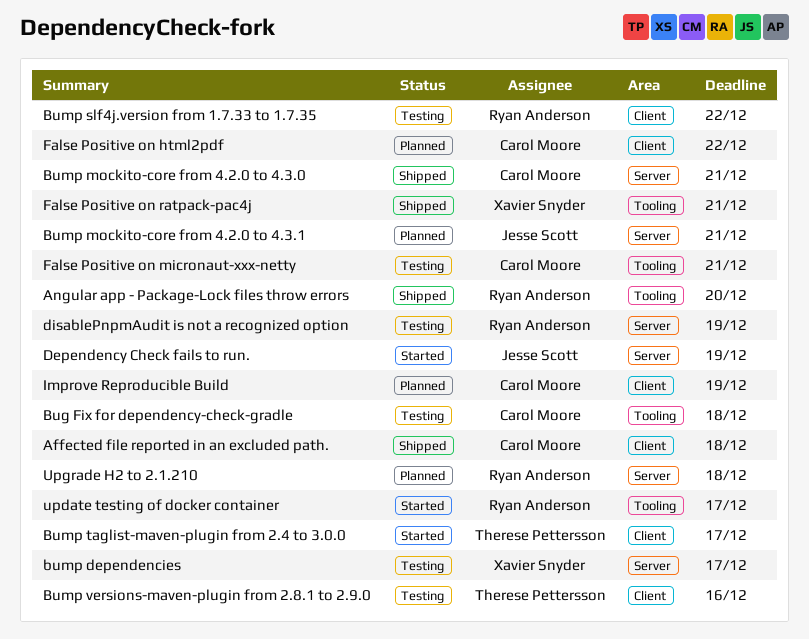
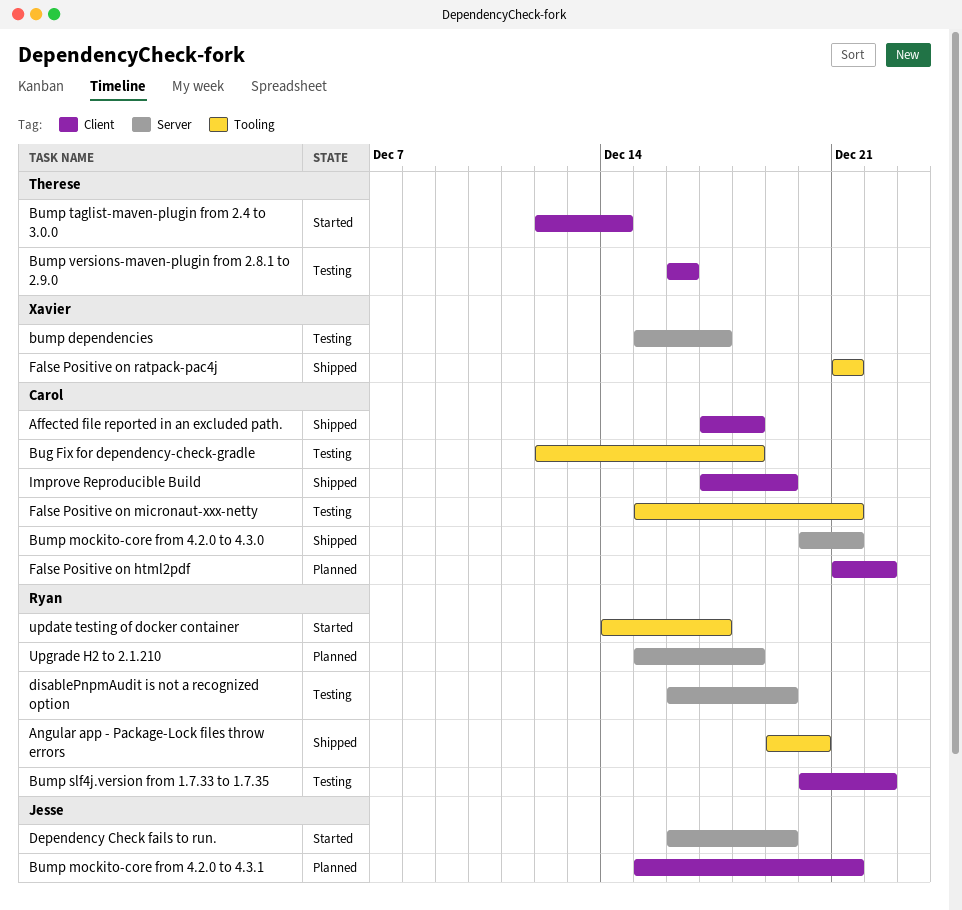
Bump mockito-core from 4.2.0 to 4.3.1, label: Server -> Client
Bump taglist-maven-plugin from 2.4 to 3.0.0, due: Dec 17 -> Dec 14
Improve Reproducible Build, status: Planned -> Shipped

